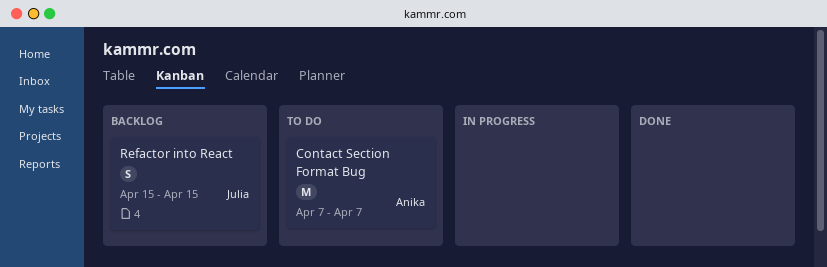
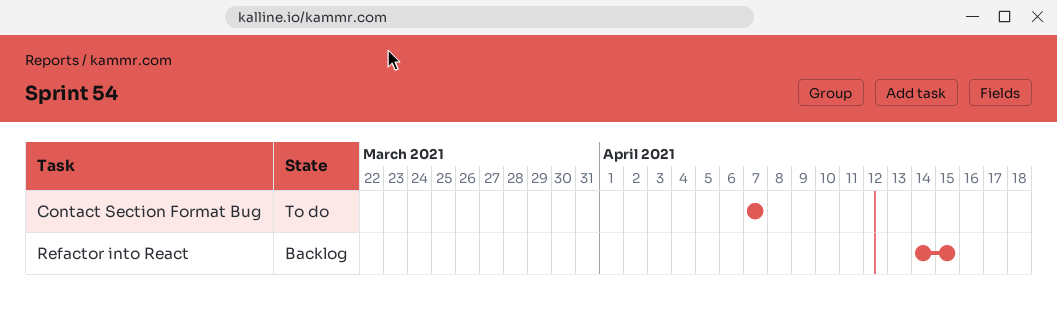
Refactor into React, start: Apr 15 -> Apr 14

